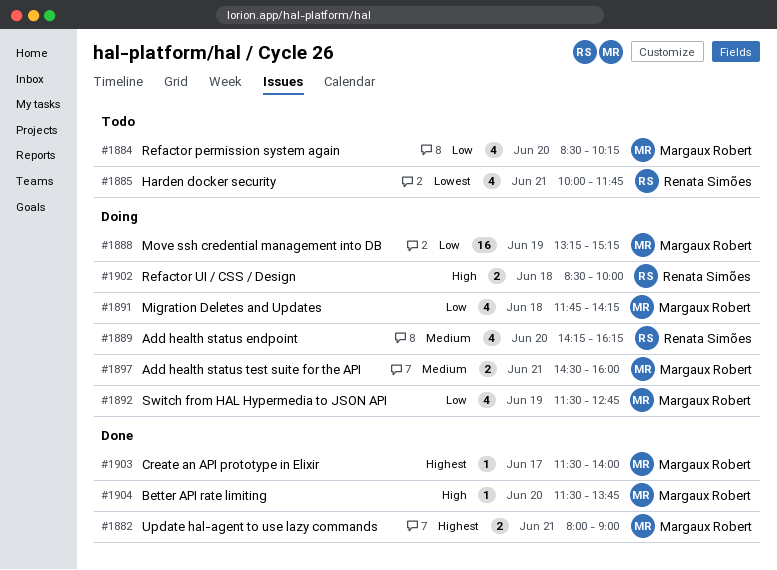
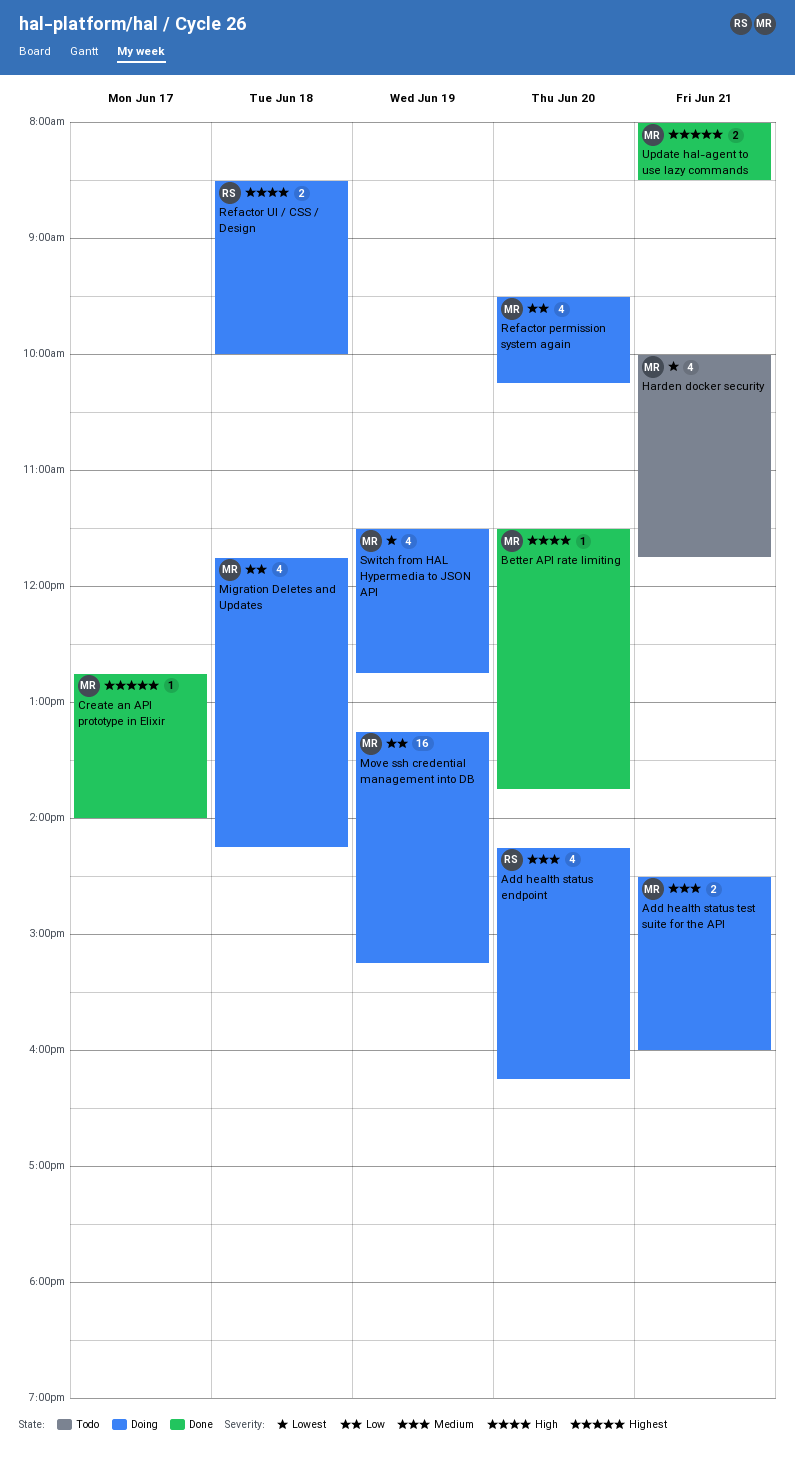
Create an API prototype in Elixir, begins: 11:30 -> 12:45
Harden docker security, owner: Renata Simões -> Margaux Robert
Refactor permission system again, status: Todo -> Doing
Refactor permission system again, begins: 08:30 -> 09:30
Switch from HAL Hypermedia to JSON API, priority: Low -> Lowest
Update hal-agent to use lazy commands, ends: 09:00 -> 08:30

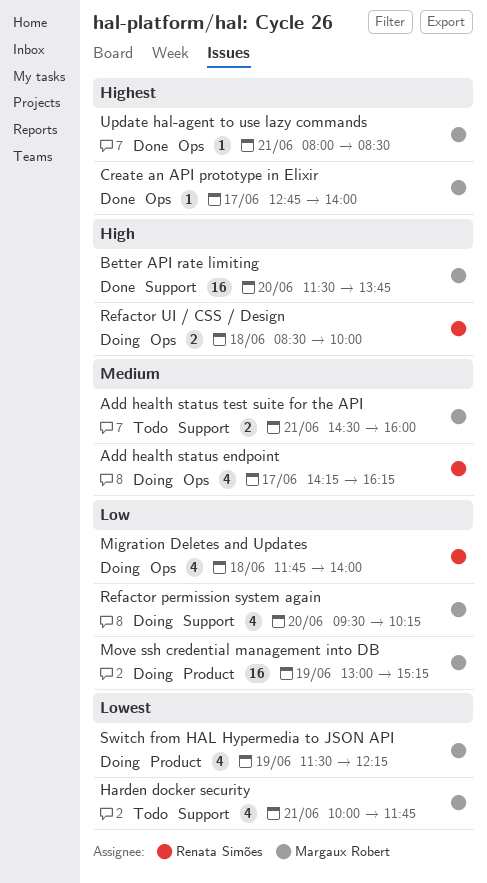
Add health status endpoint, day: Jun 20 -> Jun 17
Add health status test suite for the API, status: Doing -> Todo
Better API rate limiting, estimate: 1 -> 16
Migration Deletes and Updates, owner: Margaux Robert -> Renata Simões
Migration Deletes and Updates, ends: 14:15 -> 14:00
Move ssh credential management into DB, begins: 13:15 -> 13:00
Switch from HAL Hypermedia to JSON API, ends: 12:45 -> 12:15
Update hal-agent to use lazy commands, estimate: 2 -> 1

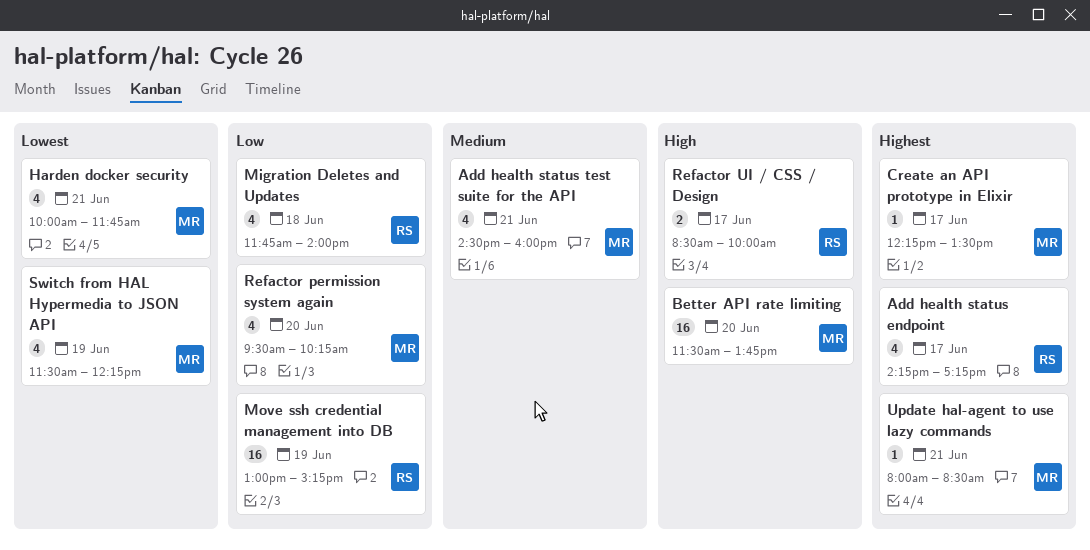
Add health status endpoint, priority: Medium -> Highest
Add health status endpoint, ends: 16:15 -> 17:15
Add health status test suite for the API, estimate: 2 -> 4
Create an API prototype in Elixir, begins: 12:45 -> 12:15
Create an API prototype in Elixir, ends: 14:00 -> 13:30
Move ssh credential management into DB, owner: Margaux Robert -> Renata Simões
Refactor UI / CSS / Design, day: Jun 18 -> Jun 17

